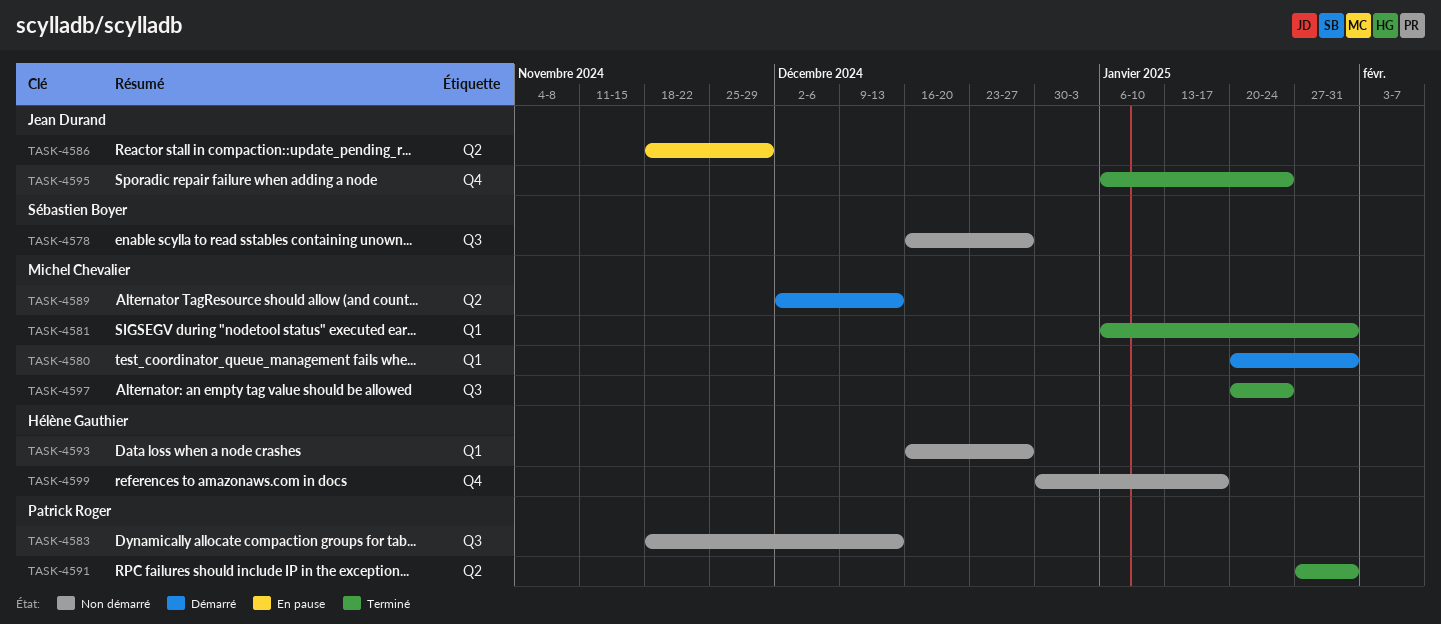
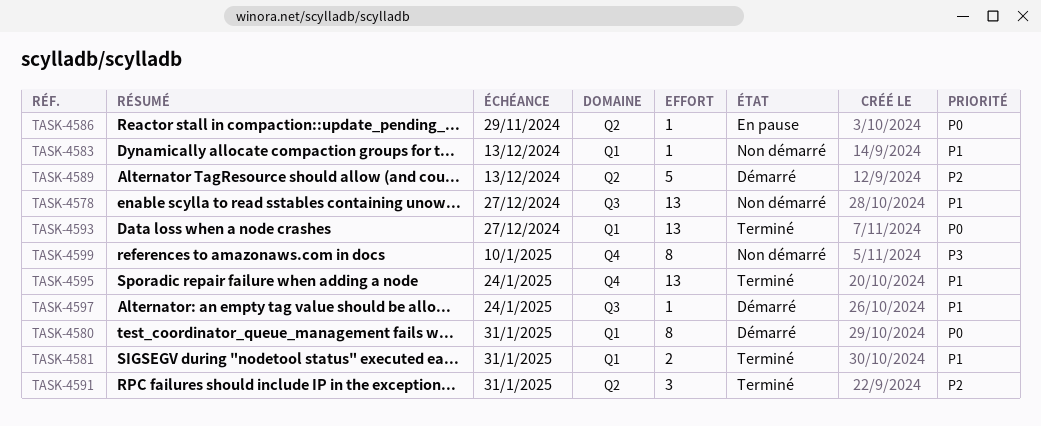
TASK-4583, label: Q3 -> Q1
TASK-4593, status: Non démarré -> Terminé
TASK-4597, status: Terminé -> Démarré
TASK-4599, due: Jan 17 -> Jan 10

